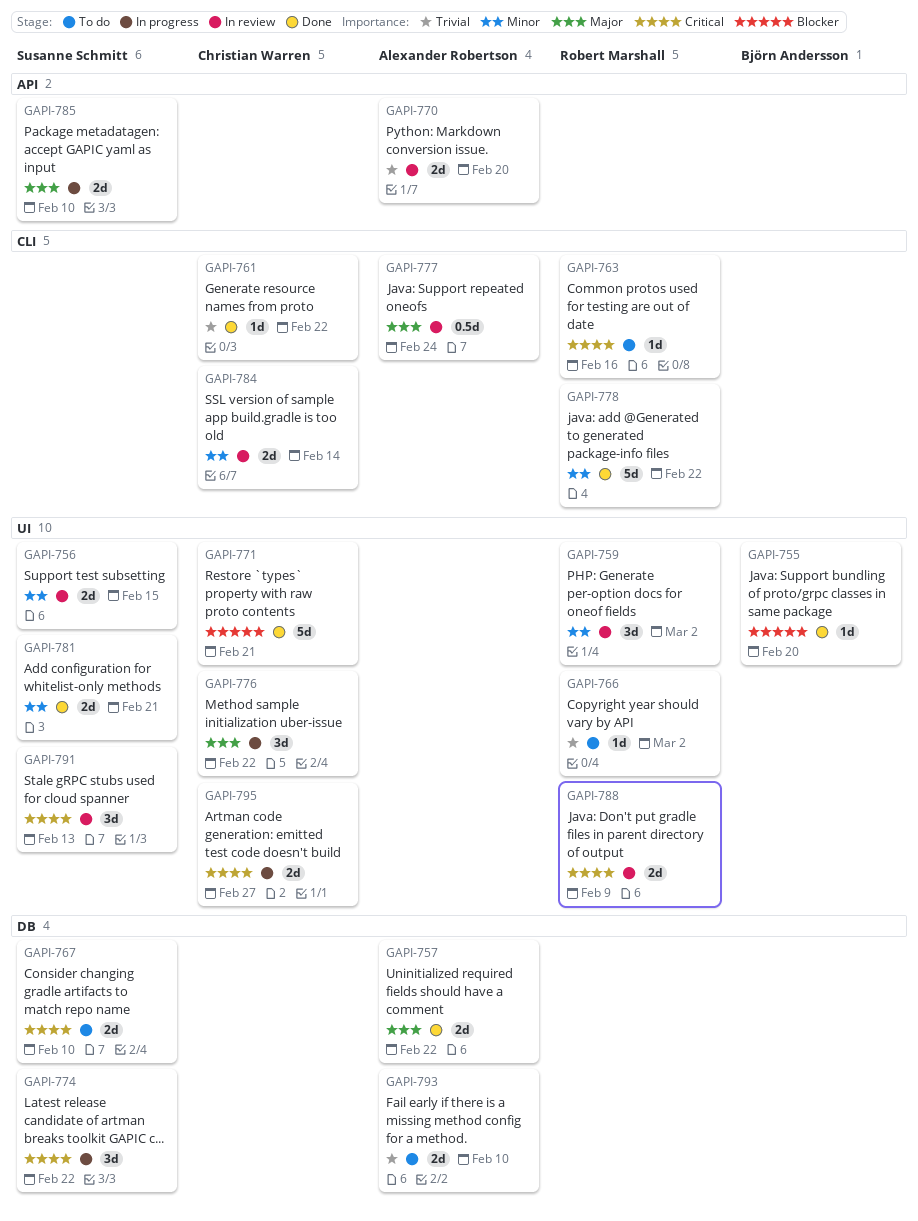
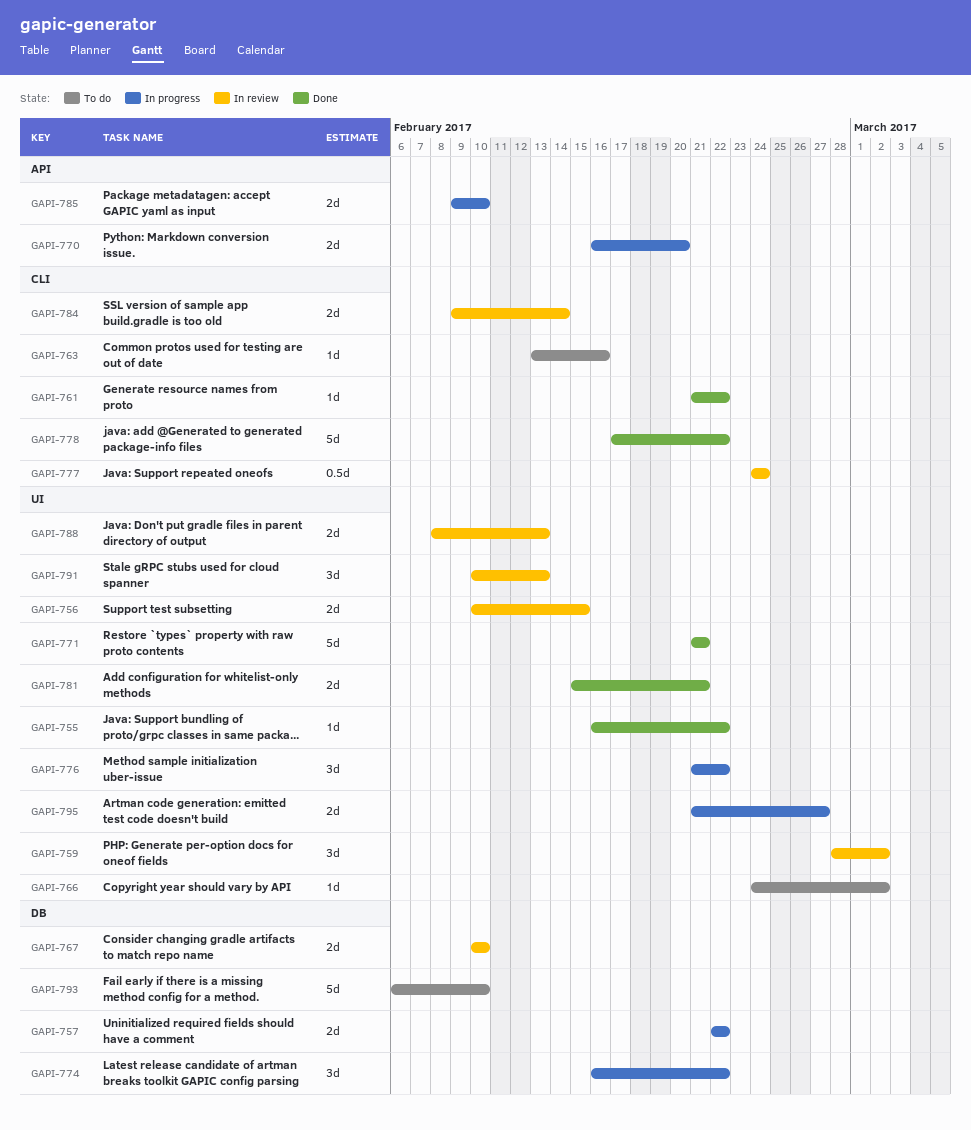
GAPI-755, due: Feb 20 -> Feb 22
GAPI-757, status: Done -> In progress
GAPI-767, status: To do -> In review
GAPI-770, status: In review -> In progress
GAPI-788, due: Feb 9 -> Feb 13
GAPI-793, estimate: 2d -> 5d

